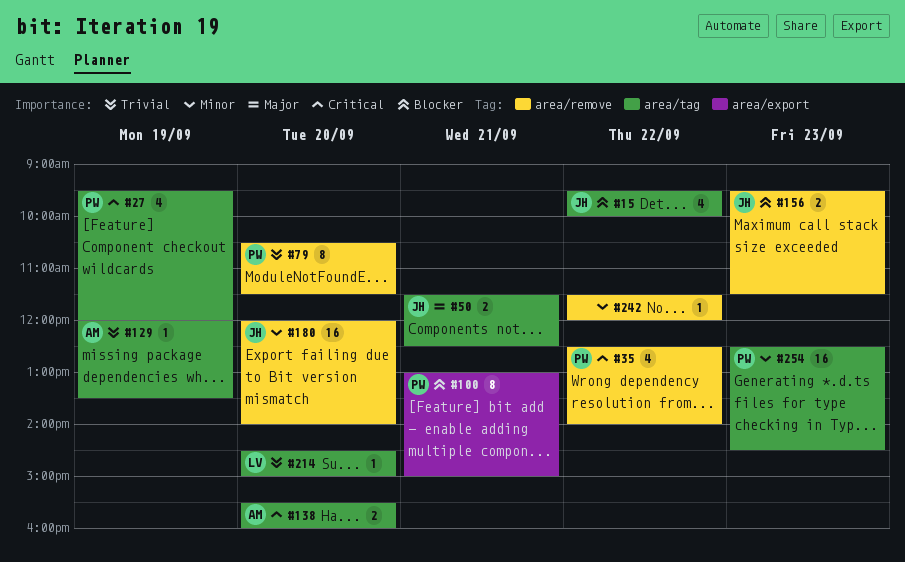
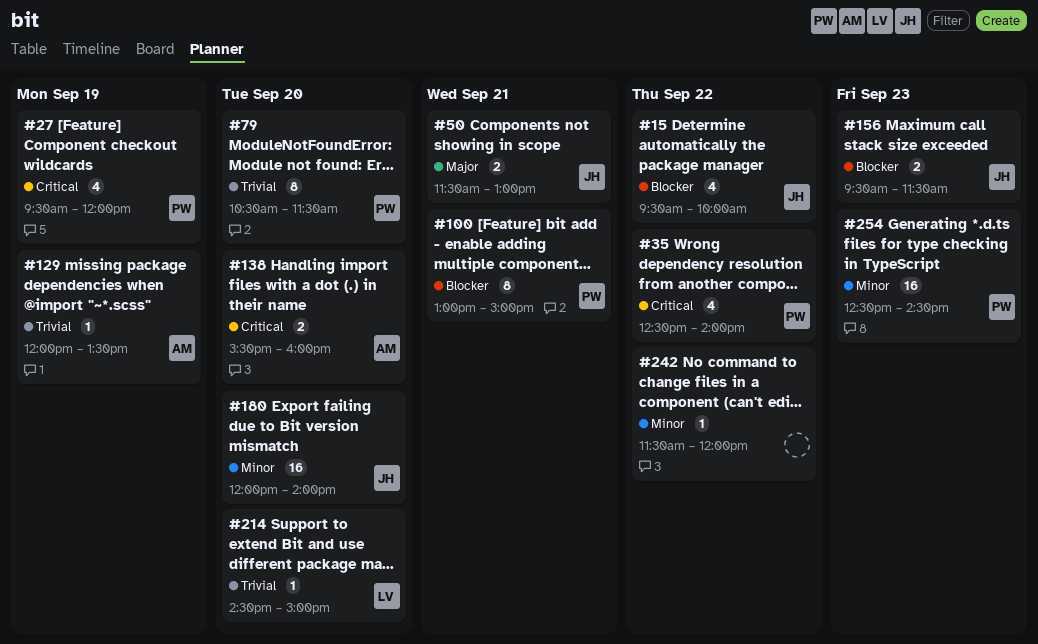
#50, ends: 12:30 -> 13:00

